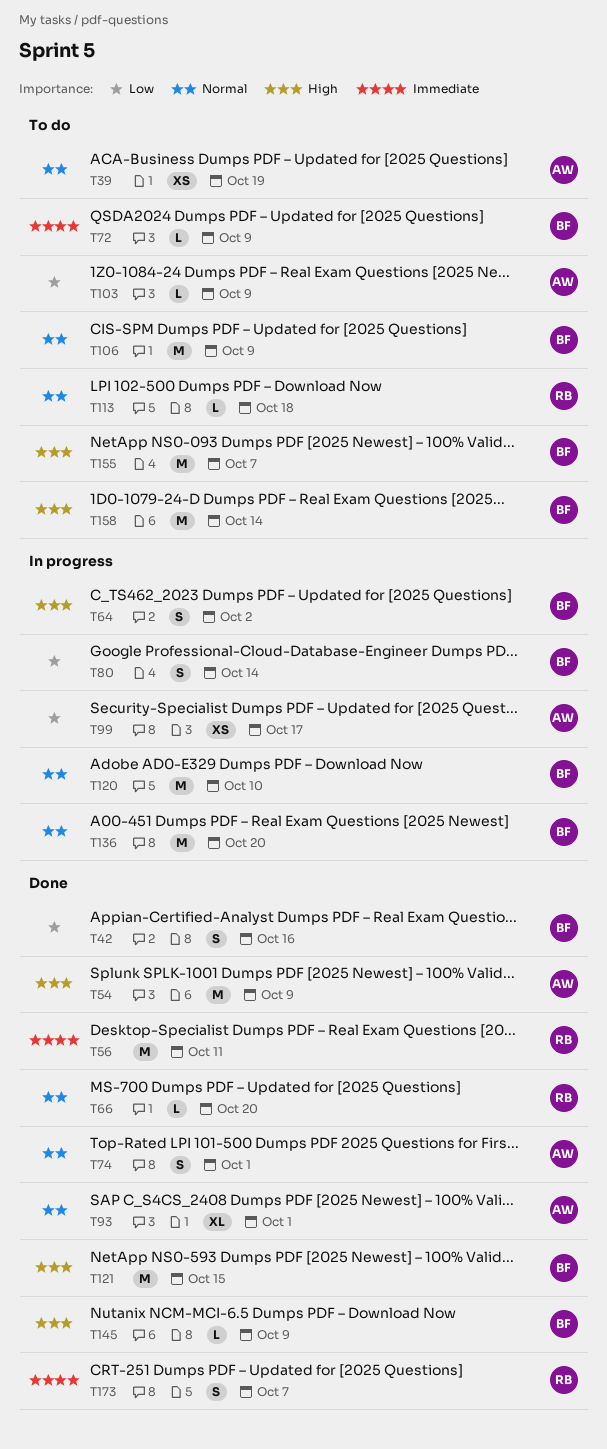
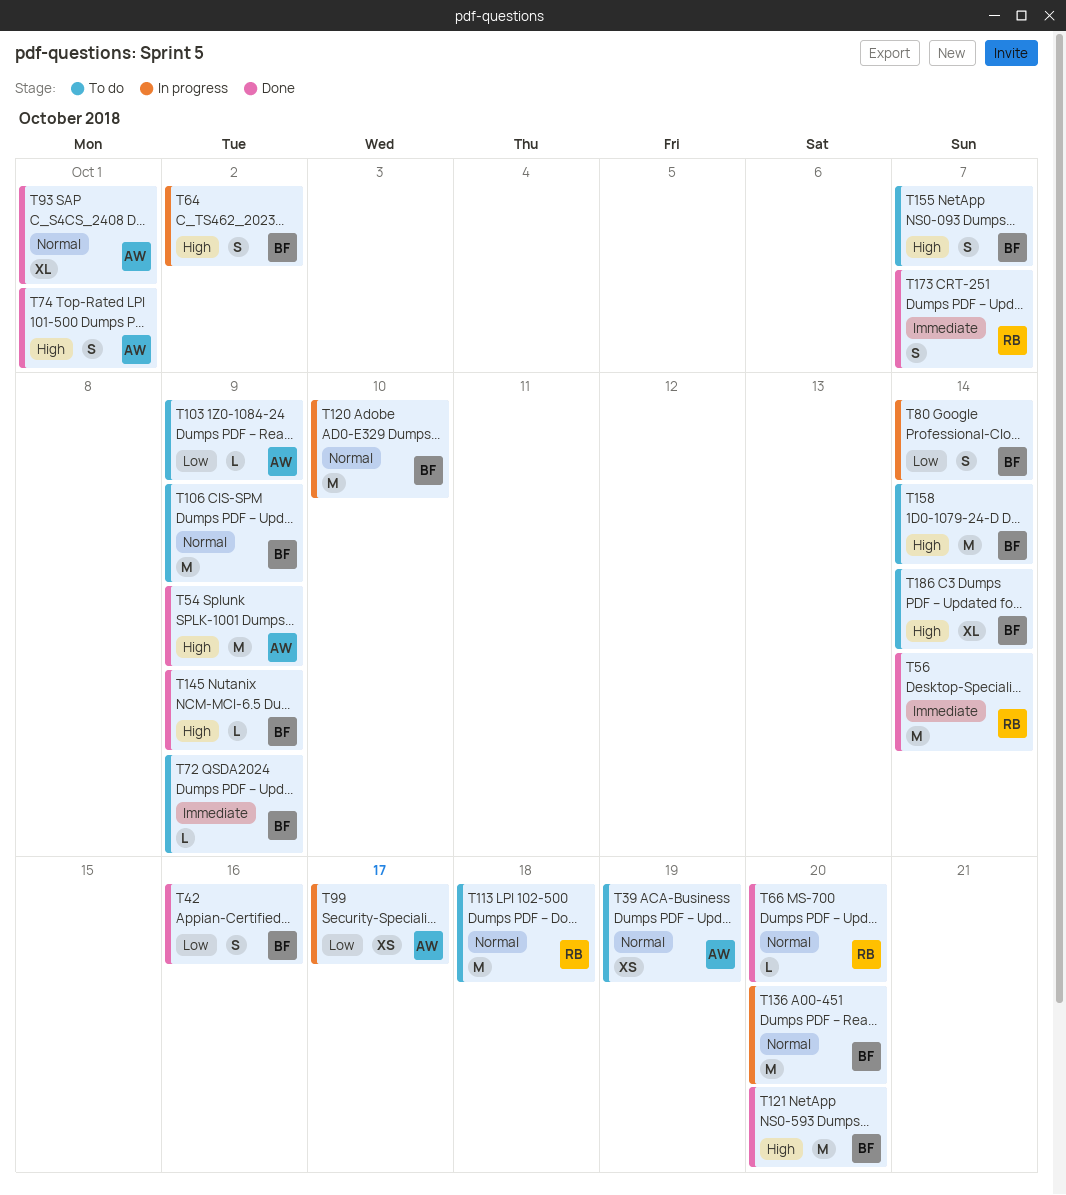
T56, due: Oct 11 -> Oct 14
T74, priority: Normal -> High
T113, estimate: L -> M
T121, due: Oct 15 -> Oct 20
T155, estimate: M -> S
T186: none -> present

